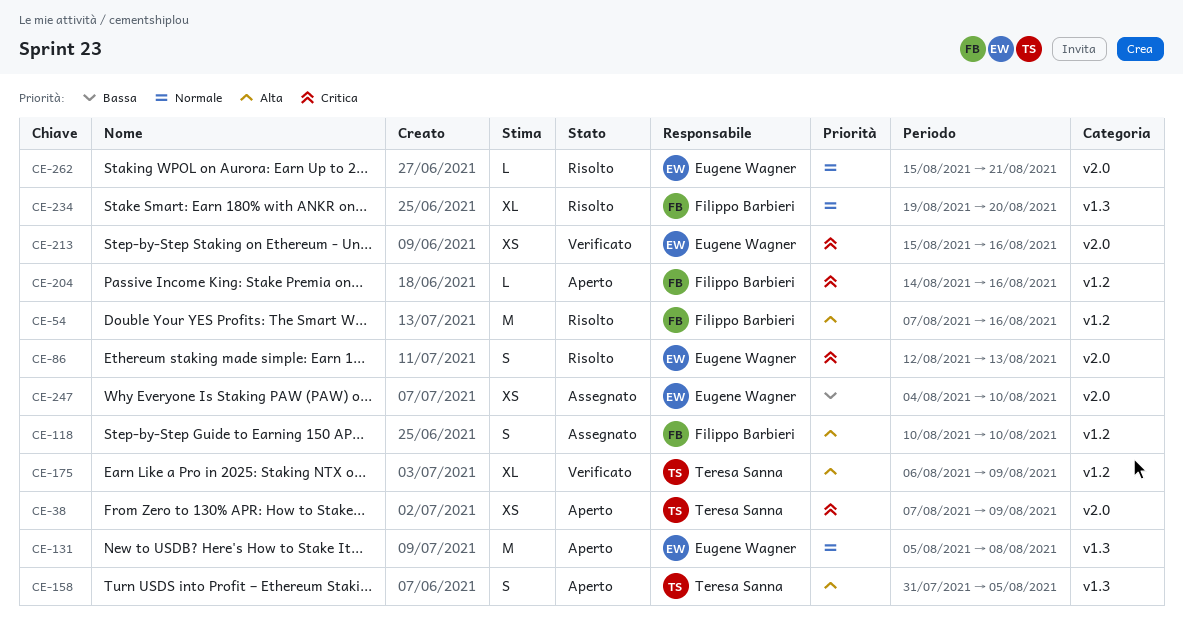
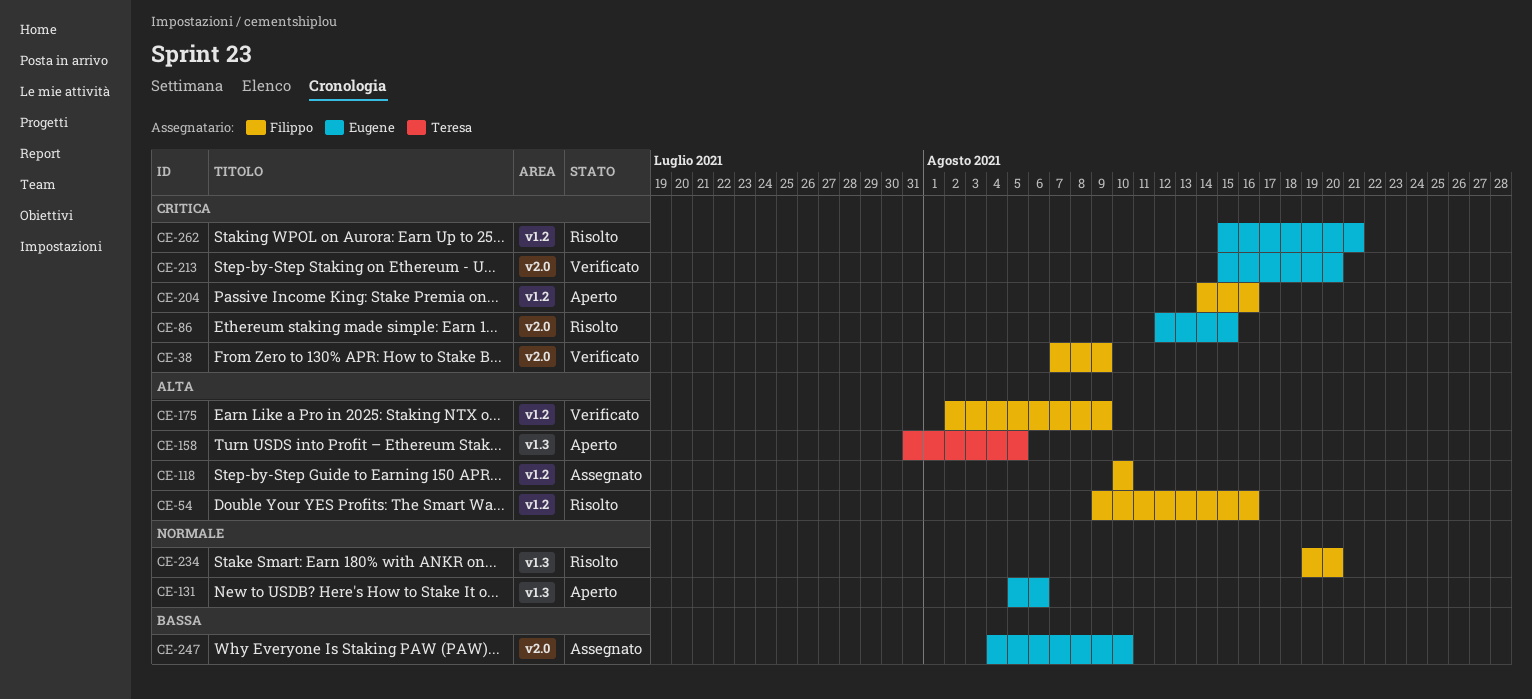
CE-38, status: Aperto -> Verificato
CE-38, owner: Teresa Sanna -> Filippo Barbieri
CE-54, start: Aug 7 -> Aug 9
CE-86, due: Aug 13 -> Aug 15
CE-131, due: Aug 8 -> Aug 6
CE-175, owner: Teresa Sanna -> Filippo Barbieri
CE-175, start: Aug 6 -> Aug 2
CE-213, due: Aug 16 -> Aug 20
CE-262, priority: Normale -> Critica
CE-262, label: v2.0 -> v1.2

